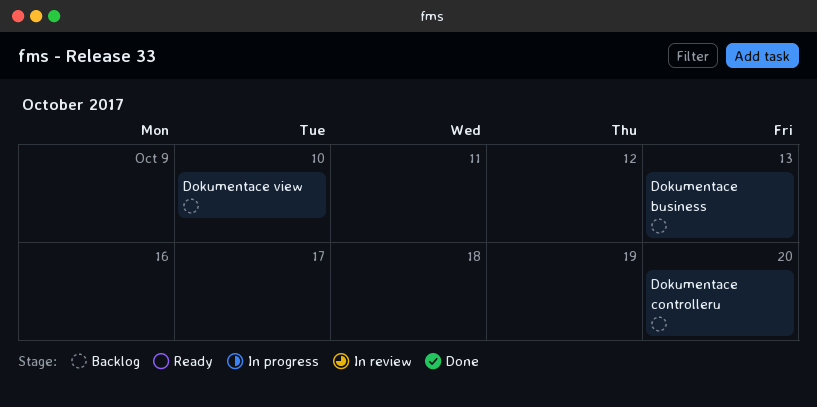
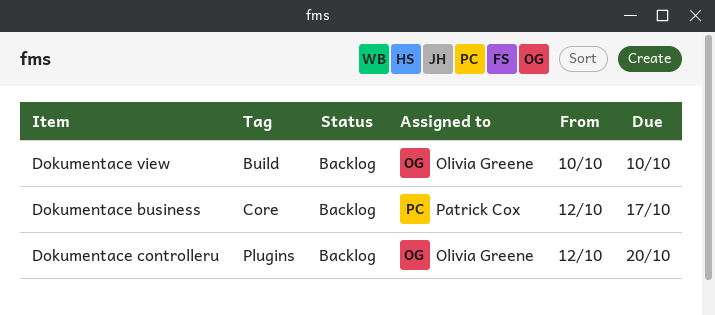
Dokumentace business, due: Oct 13 -> Oct 17

